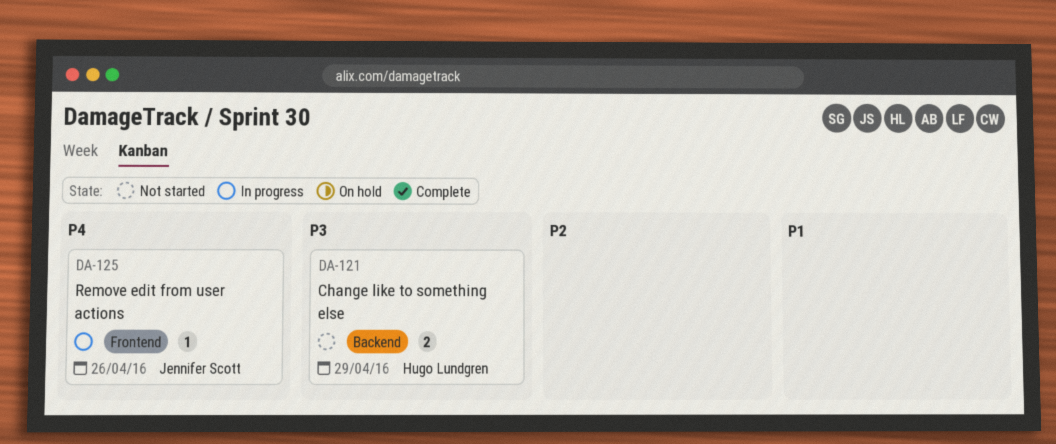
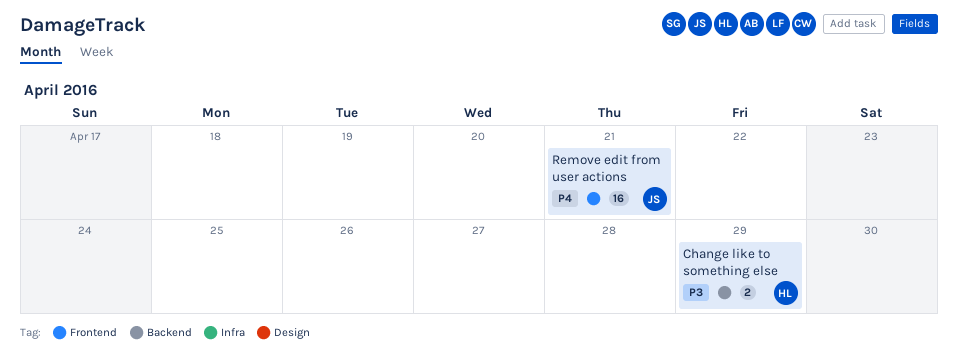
Remove edit from user actions, estimate: 1 -> 16
Remove edit from user actions, due: Apr 26 -> Apr 21

